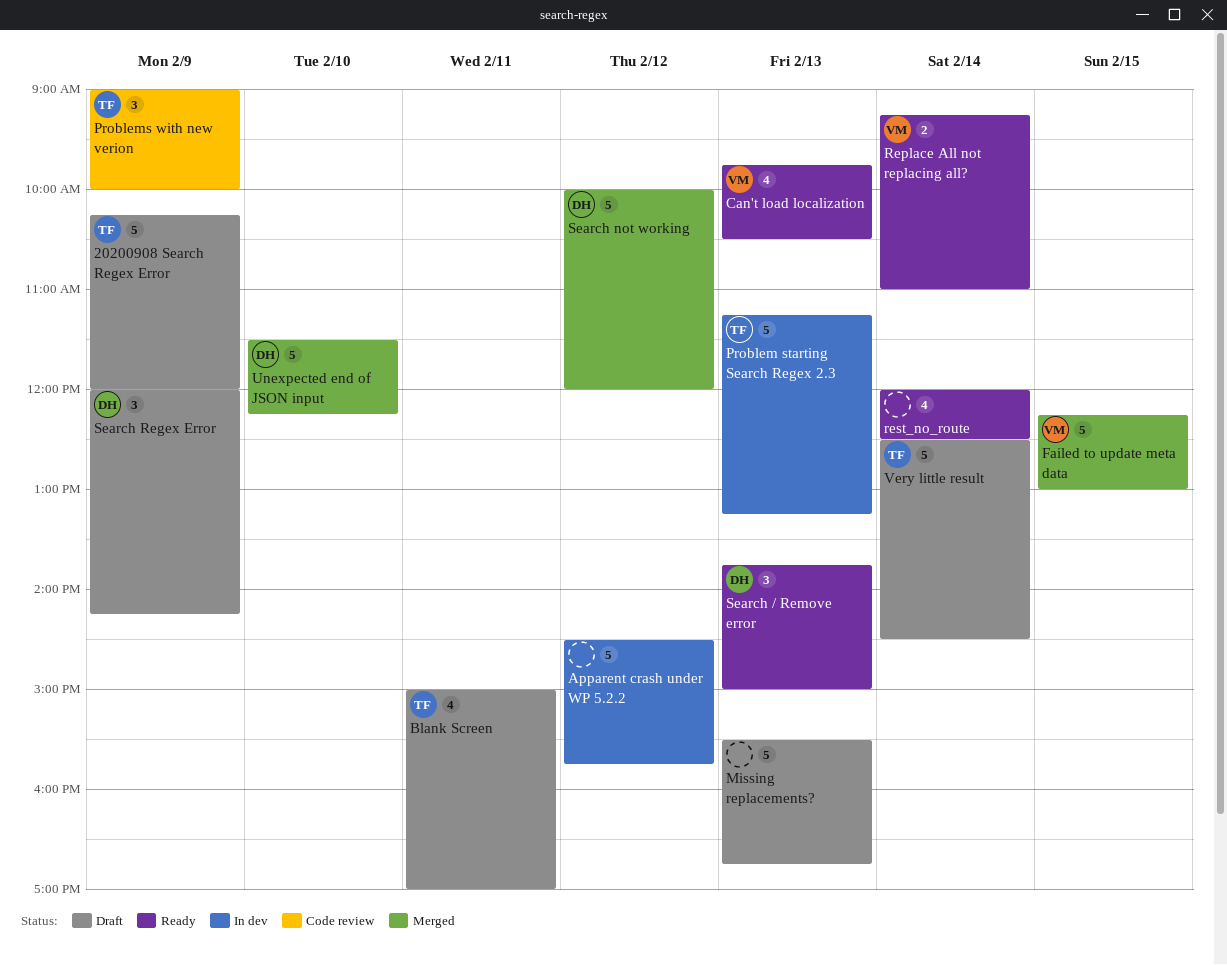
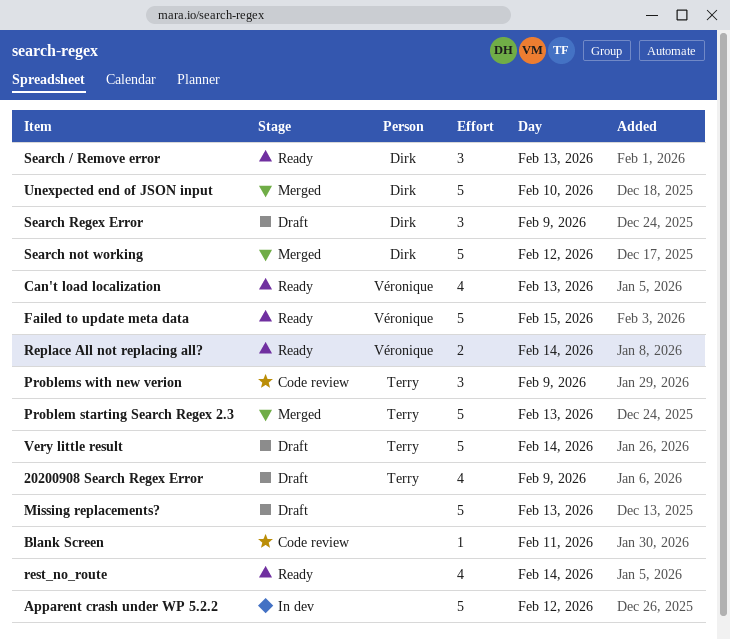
20200908 Search Regex Error, estimate: 5 -> 4
Blank Screen, status: Draft -> Code review
Blank Screen, owner: Terry -> none
Blank Screen, estimate: 4 -> 1
Failed to update meta data, status: Merged -> Ready
Problem starting Search Regex 2.3, status: In dev -> Merged

